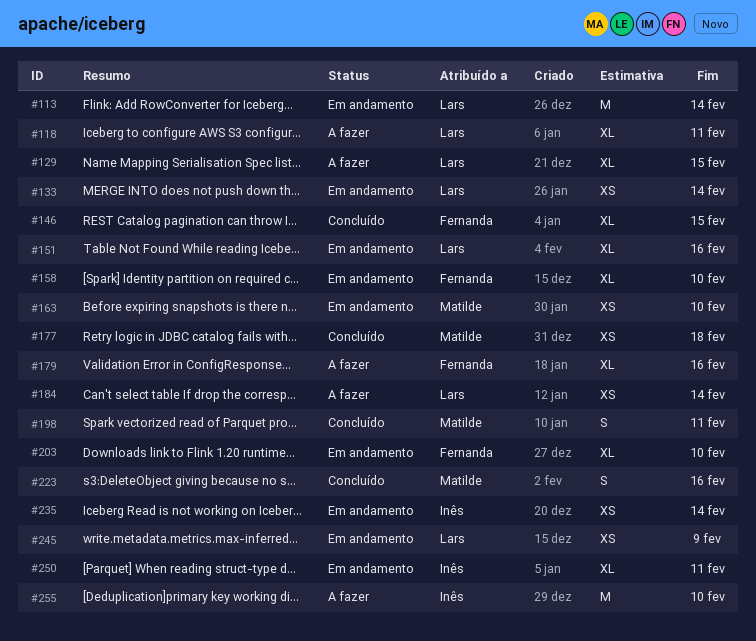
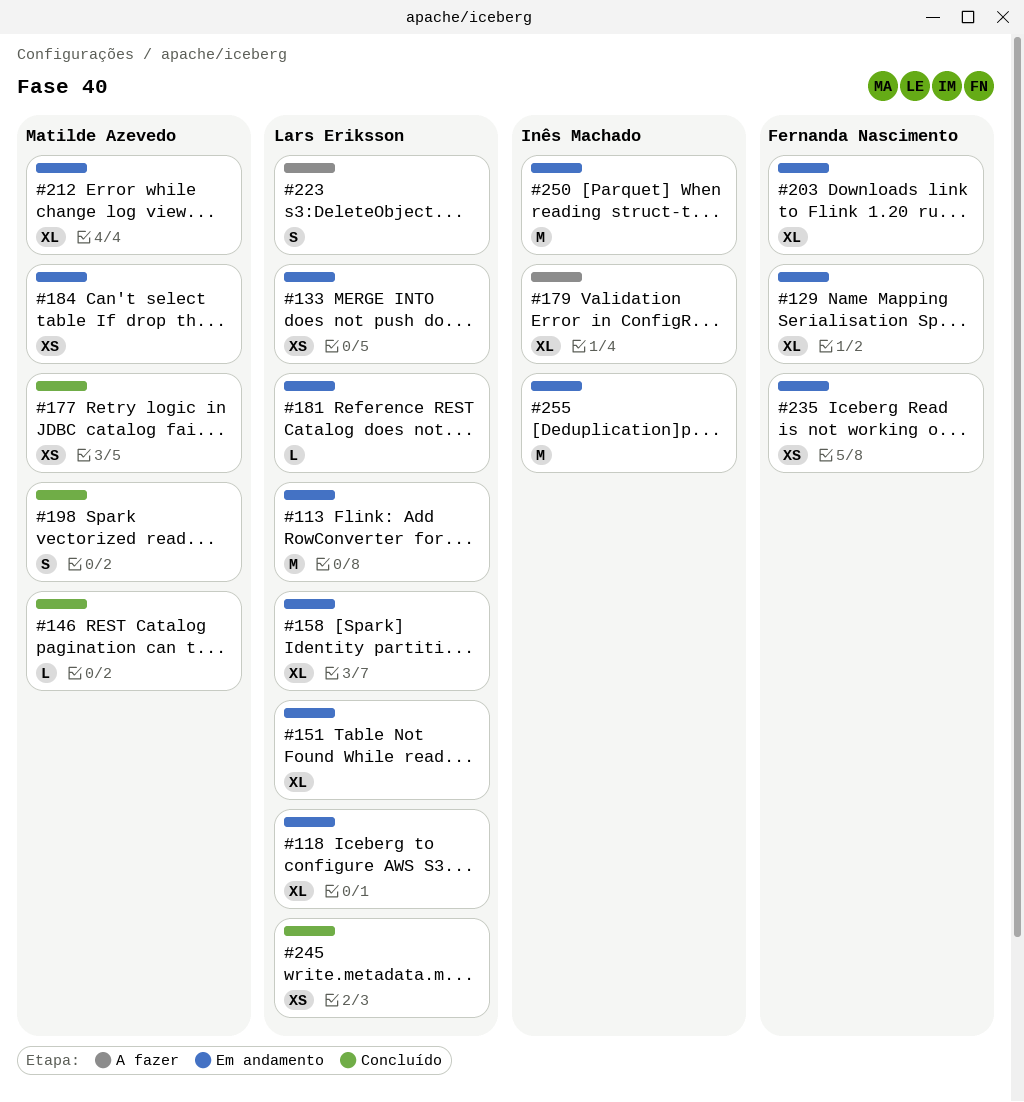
#118, status: A fazer -> Em andamento
#129, status: A fazer -> Em andamento
#129, owner: Lars Eriksson -> Fernanda Nascimento
#146, owner: Fernanda Nascimento -> Matilde Azevedo
#146, estimate: XL -> L
#158, owner: Fernanda Nascimento -> Lars Eriksson
#163: present -> none
#179, owner: Fernanda Nascimento -> Inês Machado
#181: none -> present
#184, status: A fazer -> Em andamento
#184, owner: Lars Eriksson -> Matilde Azevedo
#212: none -> present
#223, status: Concluído -> A fazer
#223, owner: Matilde Azevedo -> Lars Eriksson
#235, owner: Inês Machado -> Fernanda Nascimento
#245, status: Em andamento -> Concluído
#250, estimate: XL -> M
#255, status: A fazer -> Em andamento

